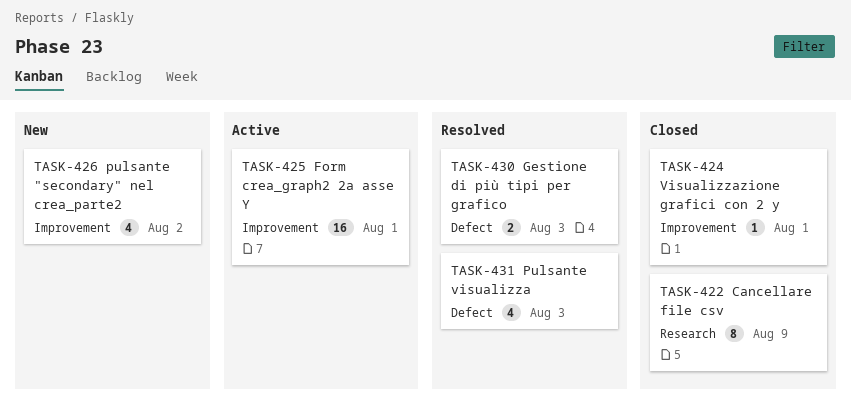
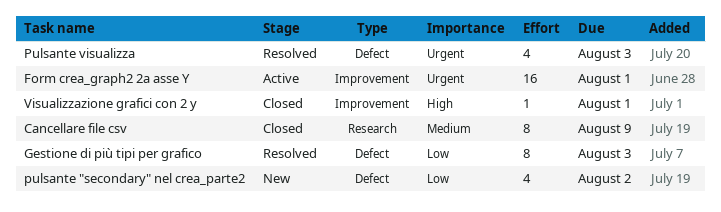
Gestione di più tipi per grafico, estimate: 2 -> 8
pulsante "secondary" nel crea_parte2, label: Improvement -> Defect

